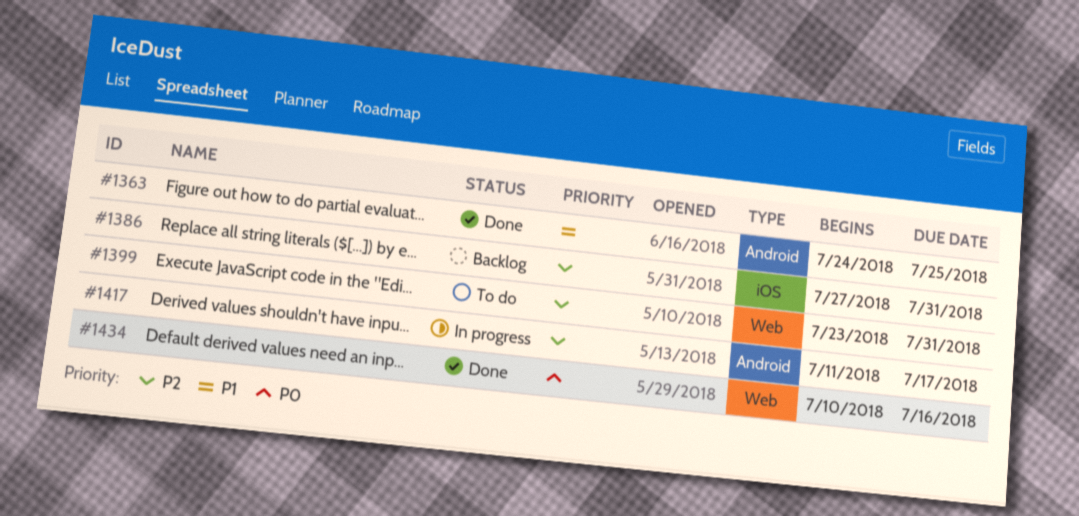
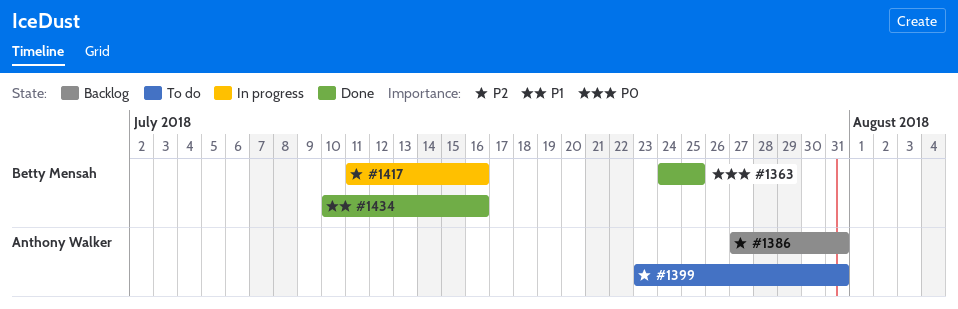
#1363, priority: P1 -> P0
#1417, due: Jul 17 -> Jul 16
#1434, priority: P0 -> P1

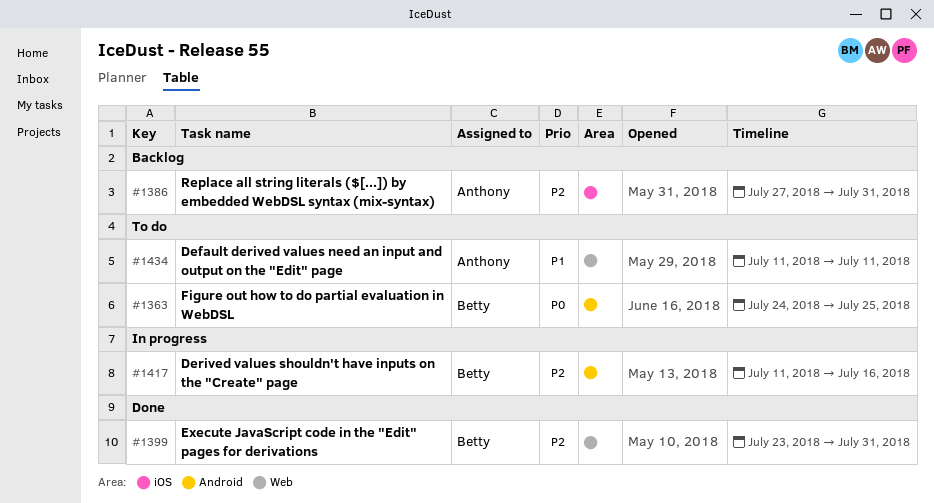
#1363, status: Done -> To do
#1399, status: To do -> Done
#1399, owner: Anthony Walker -> Betty Mensah
#1434, status: Done -> To do
#1434, owner: Betty Mensah -> Anthony Walker
#1434, start: Jul 10 -> Jul 11
#1434, due: Jul 16 -> Jul 11

